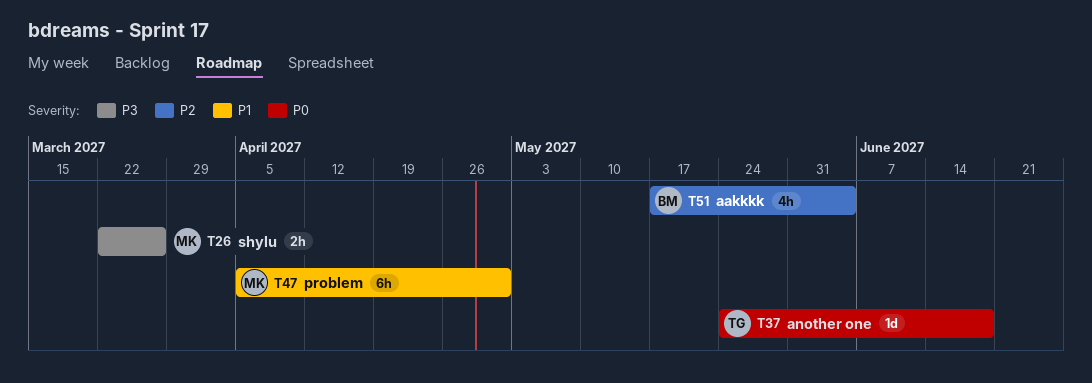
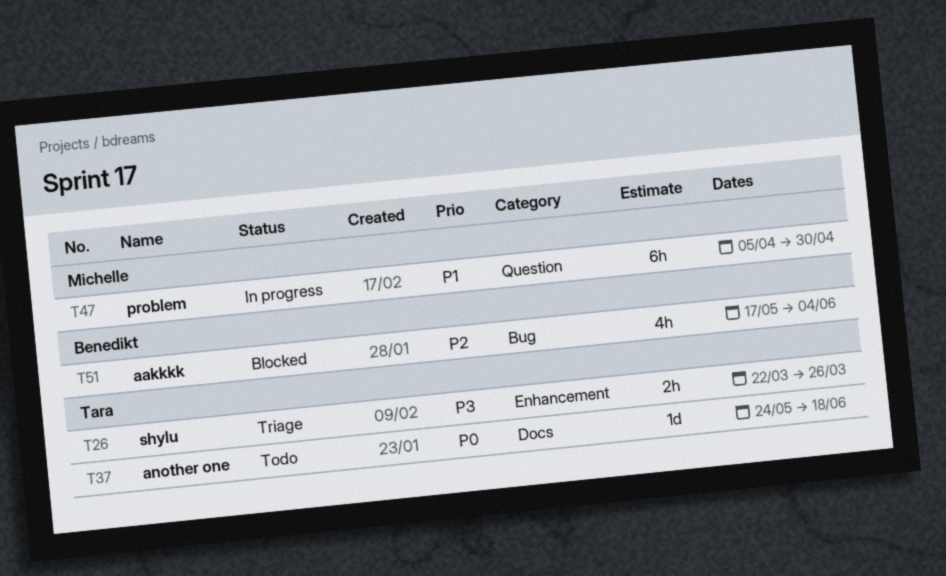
T26, owner: Michelle -> Tara

